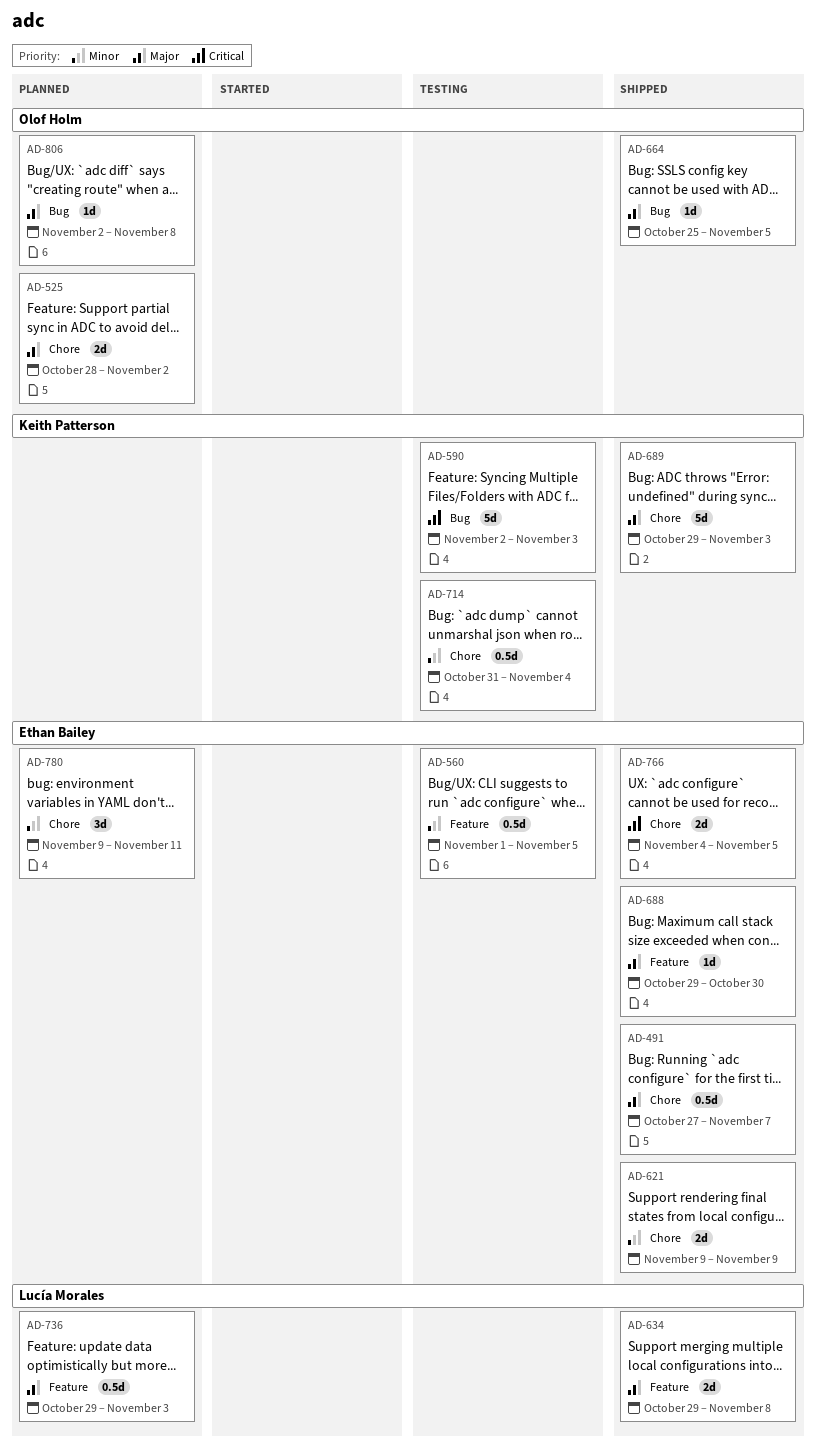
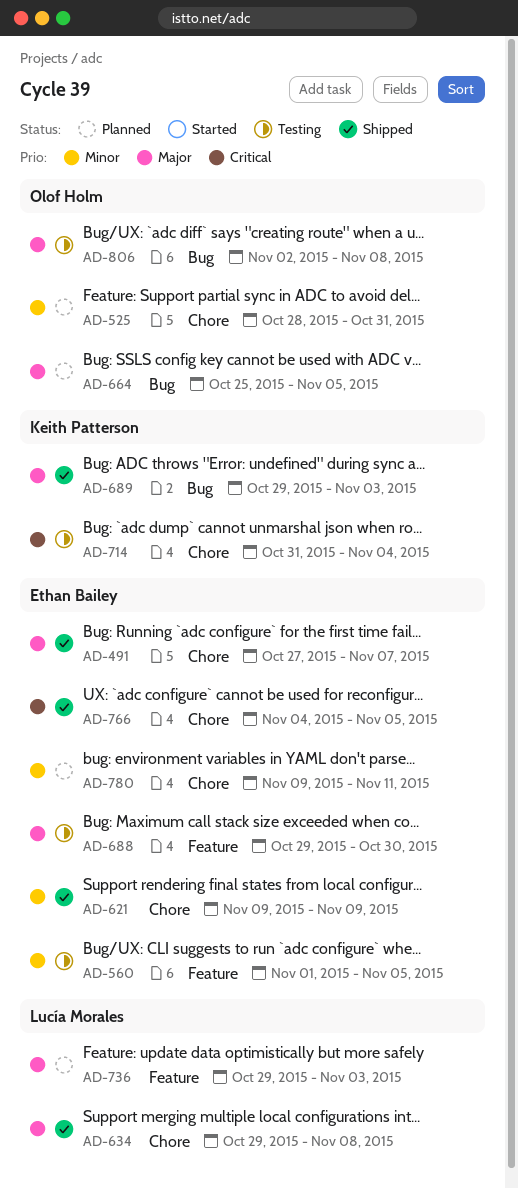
AD-525, priority: Major -> Minor
AD-525, due: Nov 2 -> Oct 31
AD-590: present -> none
AD-634, label: Feature -> Chore
AD-664, status: Shipped -> Planned
AD-688, status: Shipped -> Testing
AD-689, label: Chore -> Bug
AD-714, priority: Minor -> Critical
AD-806, status: Planned -> Testing

